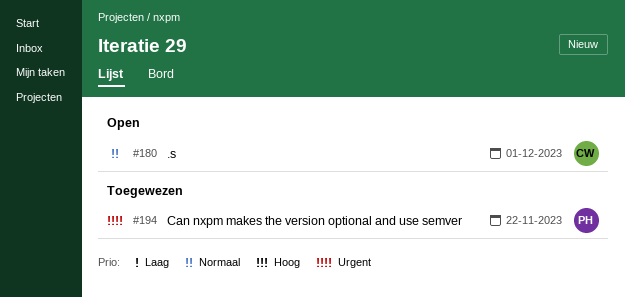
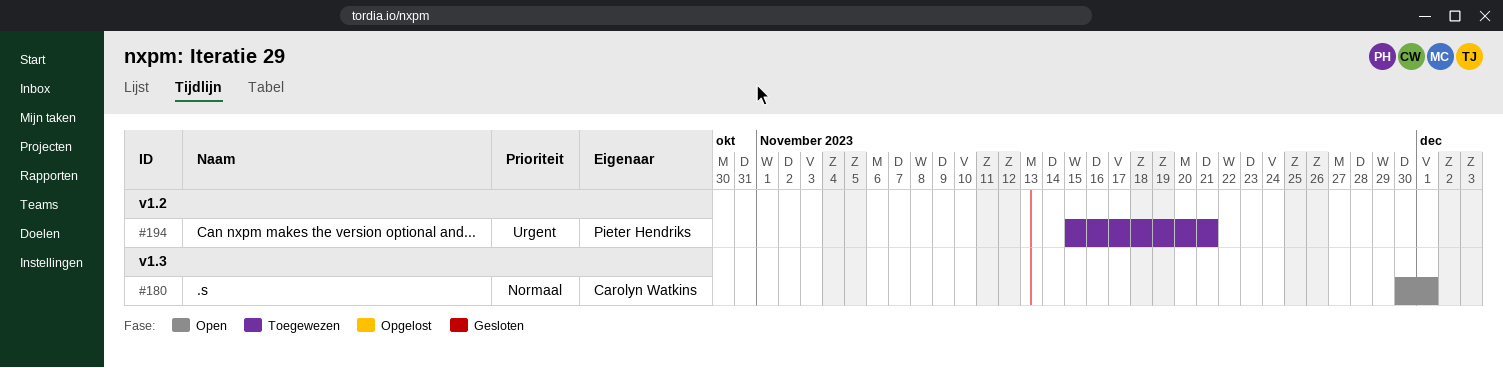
#194, due: Nov 22 -> Nov 21

